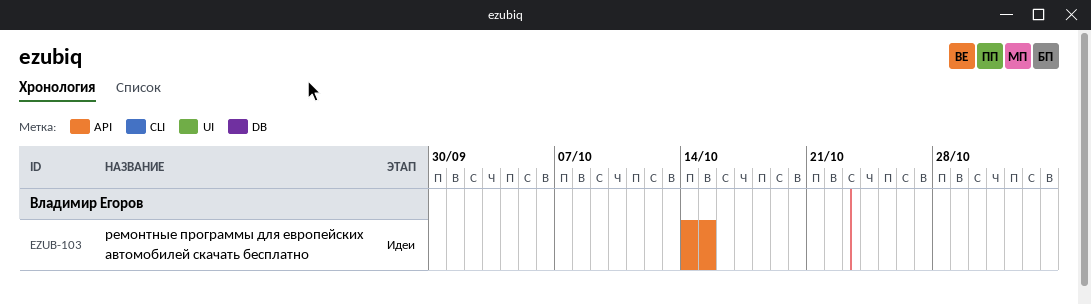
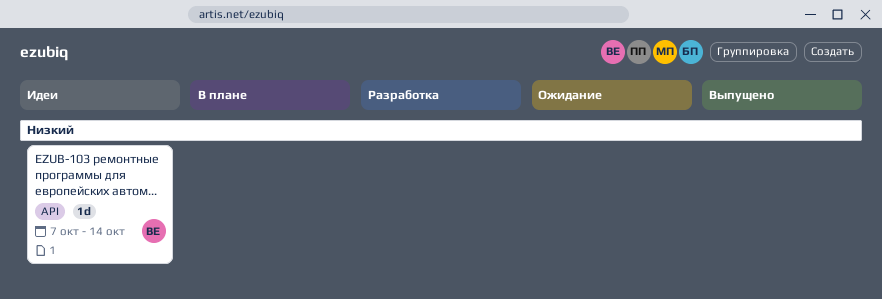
EZUB-103, start: Oct 14 -> Oct 7
EZUB-103, due: Oct 15 -> Oct 14

